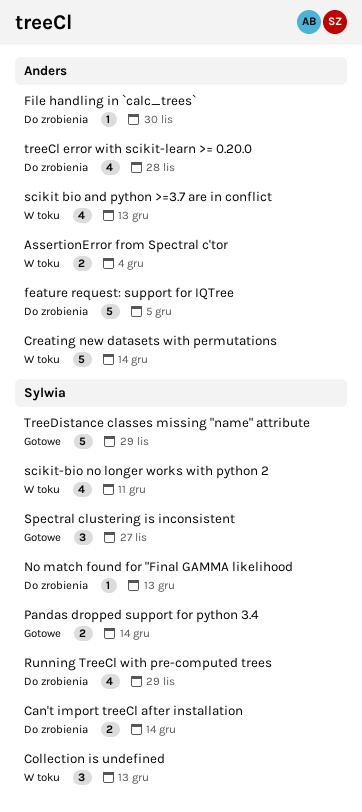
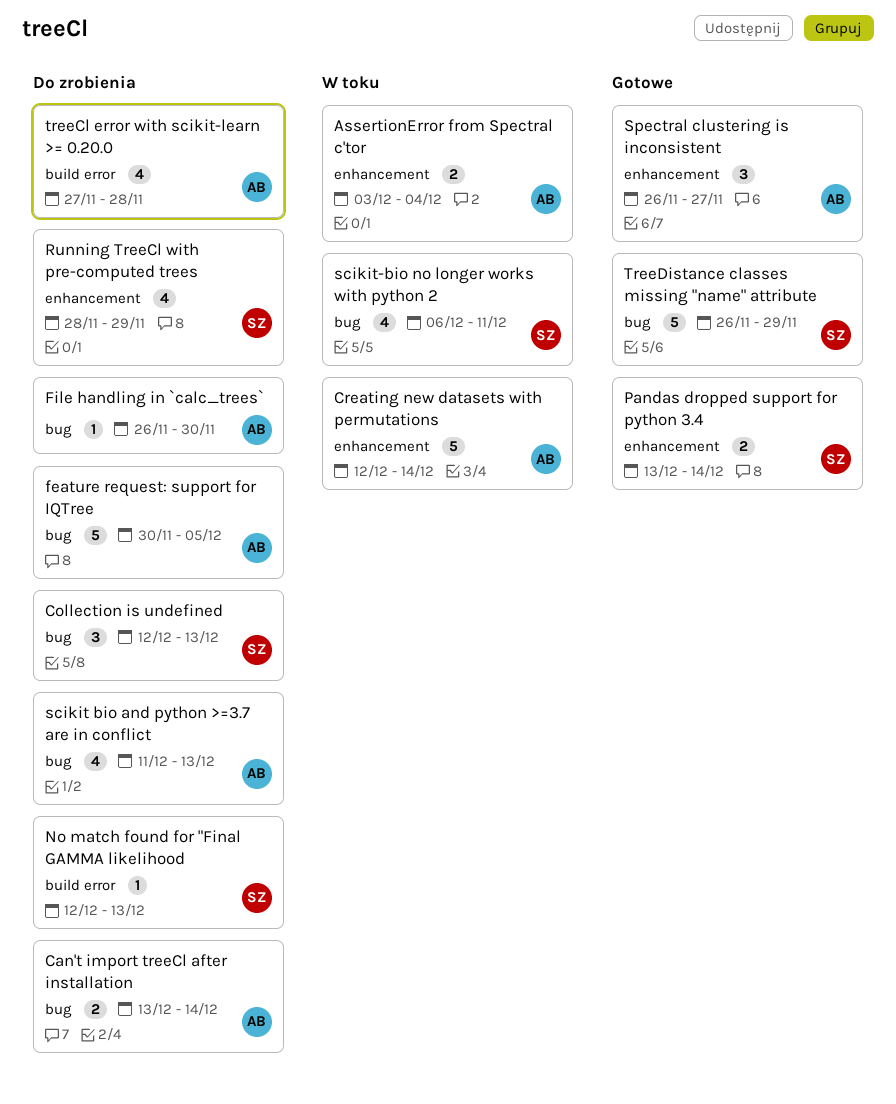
Can't import treeCl after installation, owner: Sylwia -> Anders
Collection is undefined, status: W toku -> Do zrobienia
scikit bio and python >=3.7 are in conflict, status: W toku -> Do zrobienia
Spectral clustering is inconsistent, owner: Sylwia -> Anders

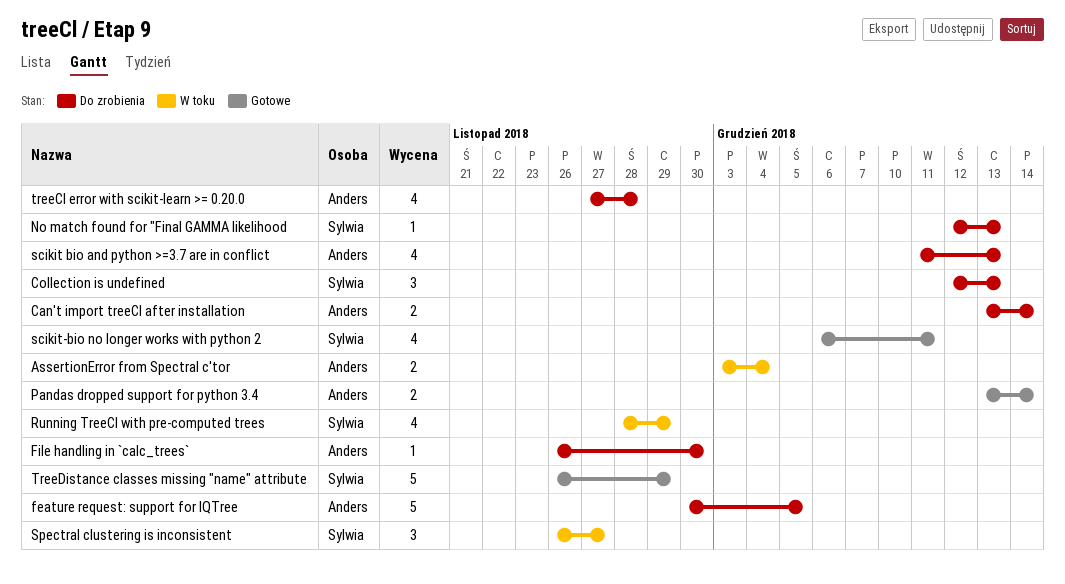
Creating new datasets with permutations: present -> none
Pandas dropped support for python 3.4, owner: Sylwia -> Anders
Running TreeCl with pre-computed trees, status: Do zrobienia -> W toku
scikit-bio no longer works with python 2, status: W toku -> Gotowe
Spectral clustering is inconsistent, status: Gotowe -> W toku
Spectral clustering is inconsistent, owner: Anders -> Sylwia

